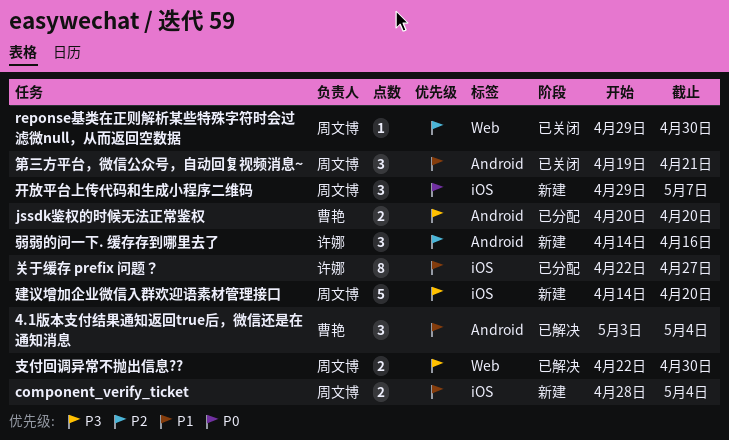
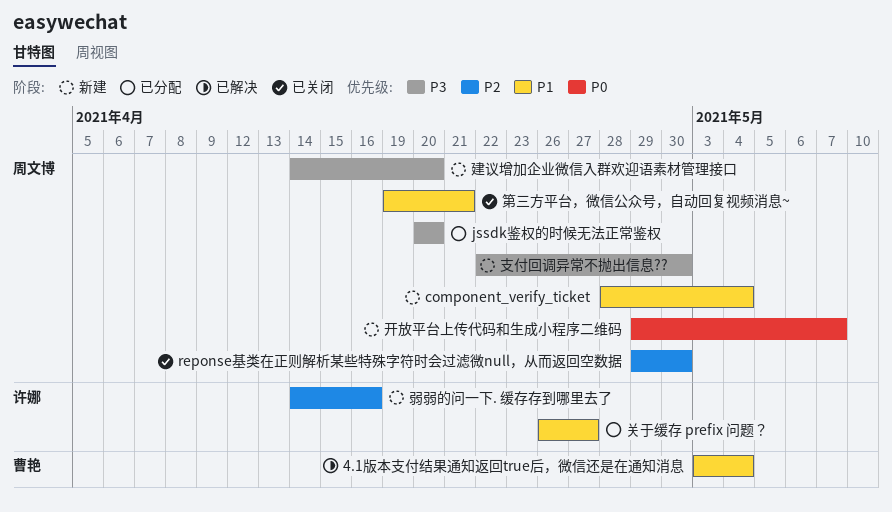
jssdk鉴权的时候无法正常鉴权, owner: 曹艳 -> 周文博
关于缓存 prefix 问题？, start: Apr 22 -> Apr 26
支付回调异常不抛出信息??, status: 已解决 -> 新建

